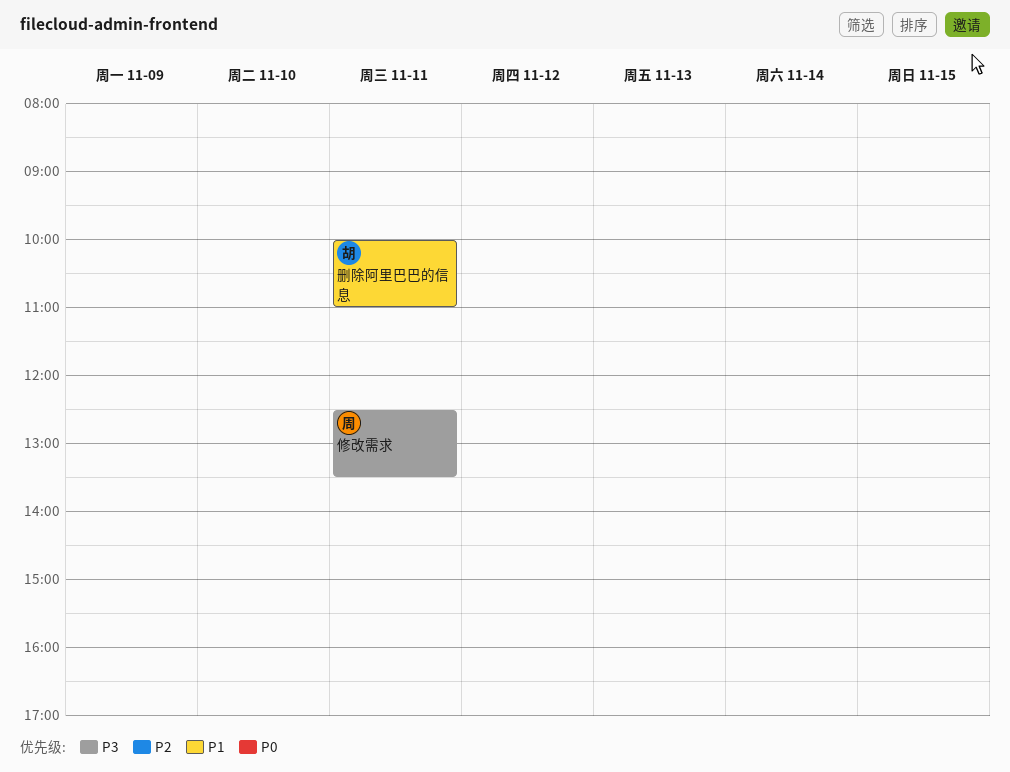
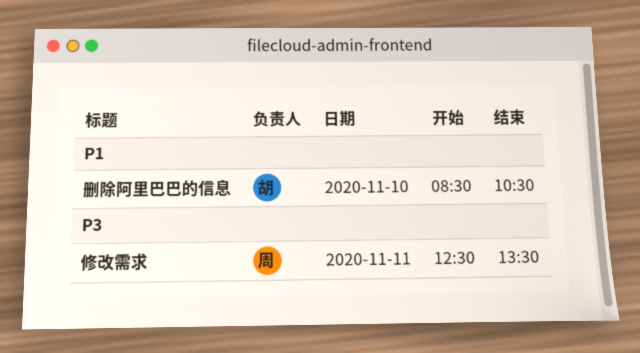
删除阿里巴巴的信息, day: Nov 11 -> Nov 10
删除阿里巴巴的信息, begins: 10:00 -> 08:30
删除阿里巴巴的信息, ends: 11:00 -> 10:30

